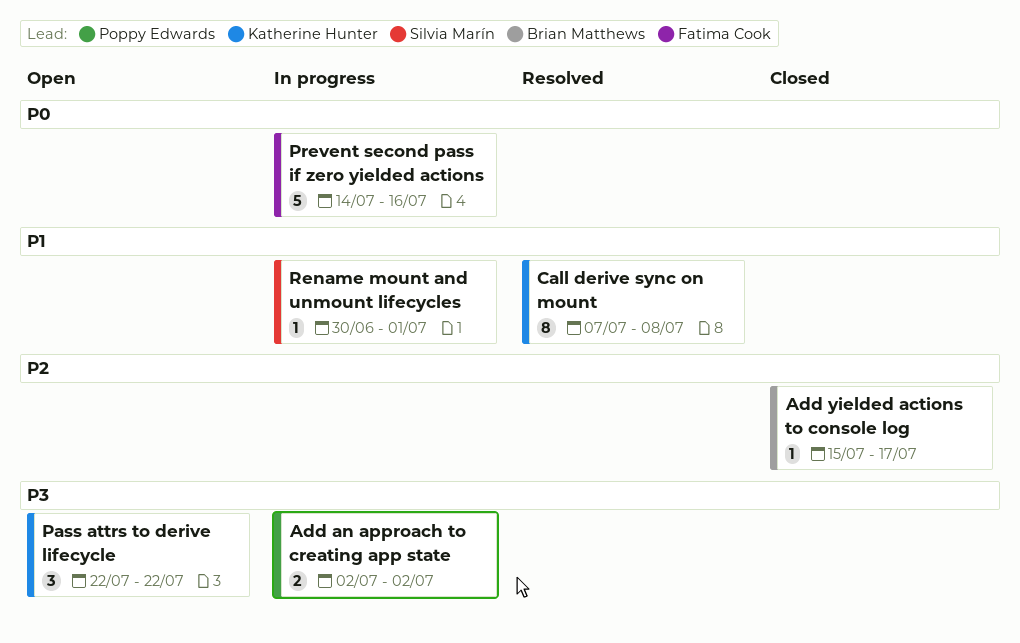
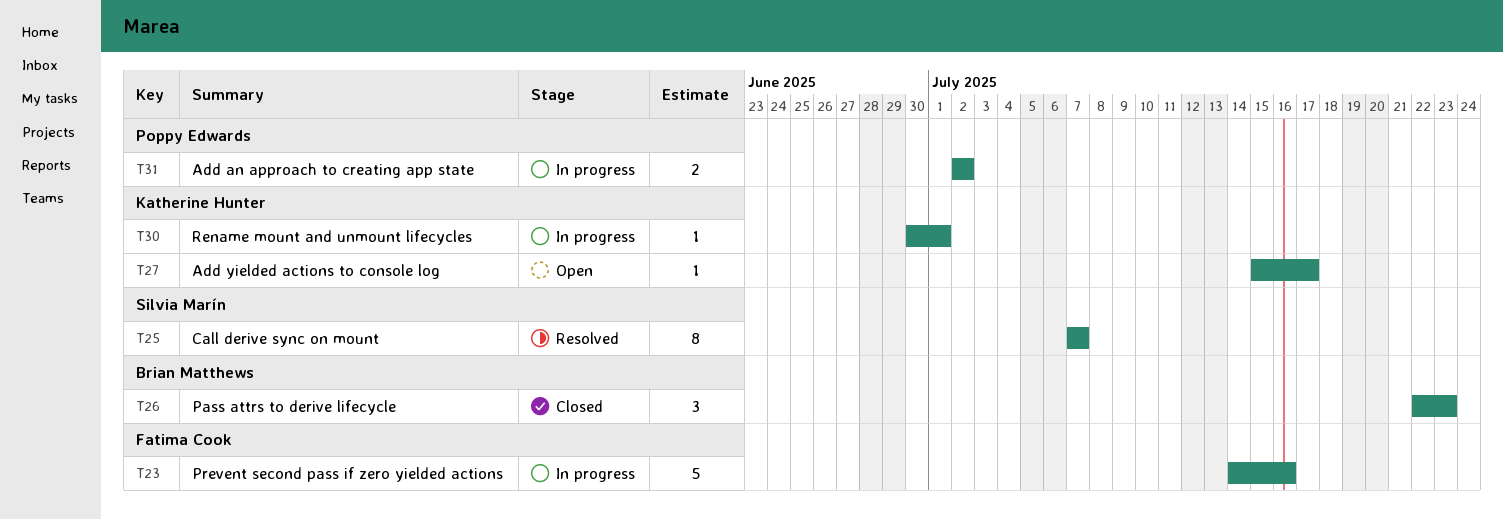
Add yielded actions to console log, status: Closed -> Open
Add yielded actions to console log, owner: Brian Matthews -> Katherine Hunter
Call derive sync on mount, owner: Katherine Hunter -> Silvia Marín
Call derive sync on mount, due: Jul 8 -> Jul 7
Pass attrs to derive lifecycle, status: Open -> Closed
Pass attrs to derive lifecycle, owner: Katherine Hunter -> Brian Matthews
Pass attrs to derive lifecycle, due: Jul 22 -> Jul 23
Rename mount and unmount lifecycles, owner: Silvia Marín -> Katherine Hunter

